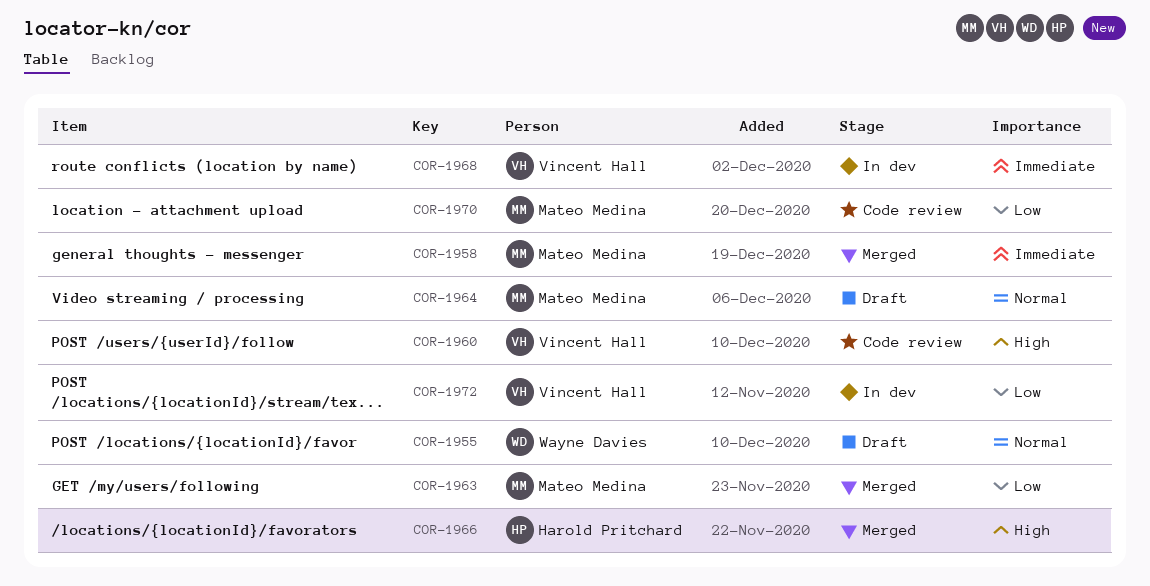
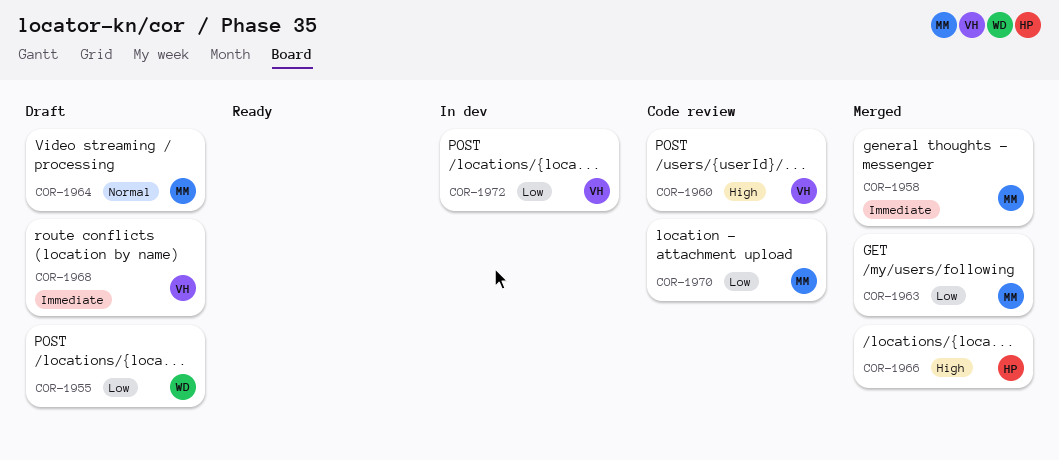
COR-1955, priority: Normal -> Low
COR-1968, status: In dev -> Draft

